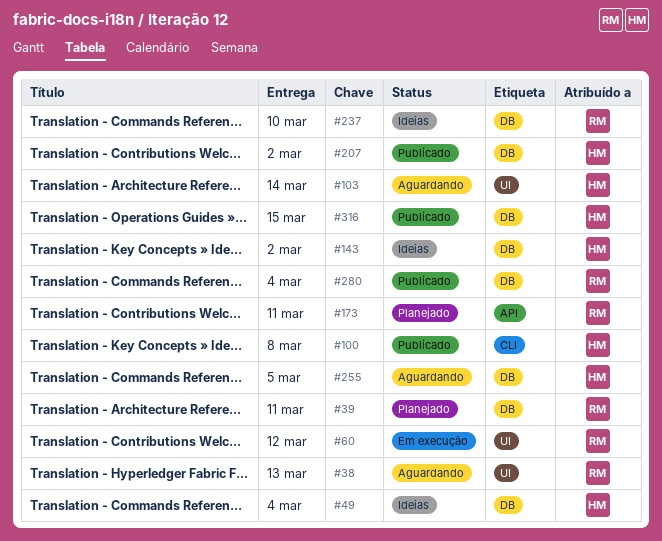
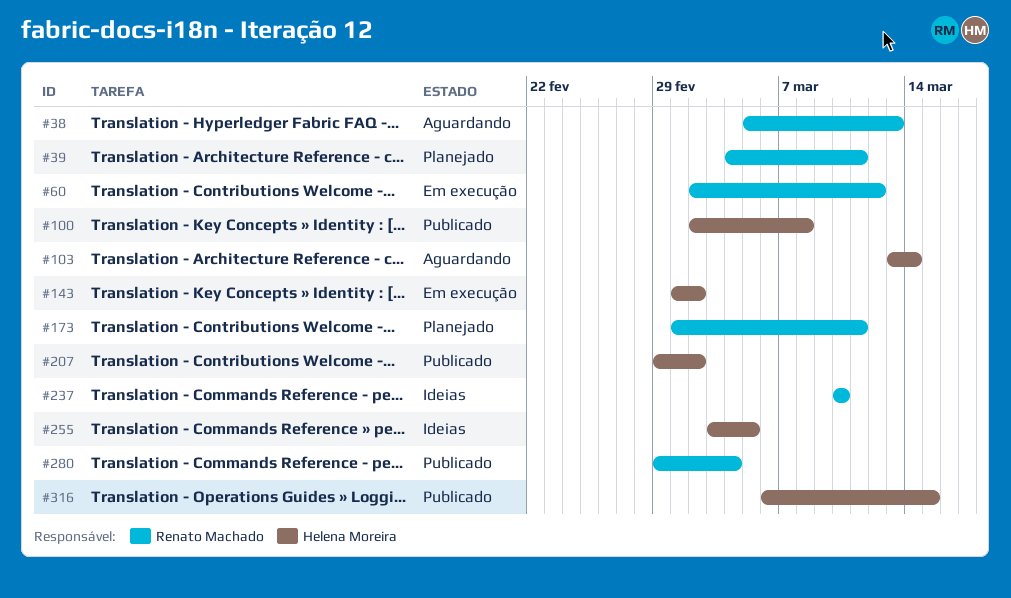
#49: present -> none
#143, status: Ideias -> Em execução
#255, status: Aguardando -> Ideias

